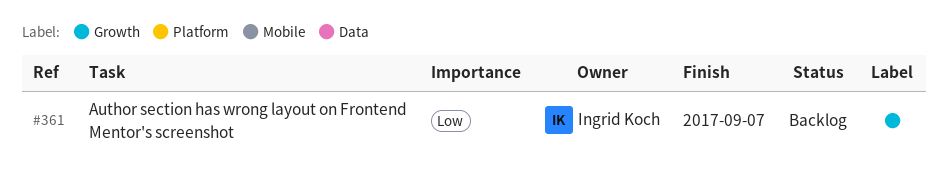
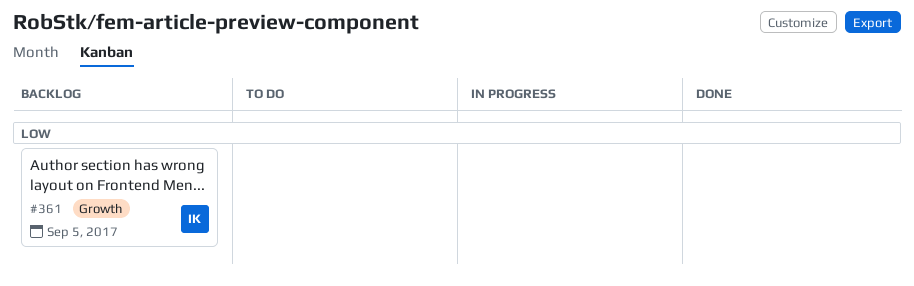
#361, due: Sep 7 -> Sep 5

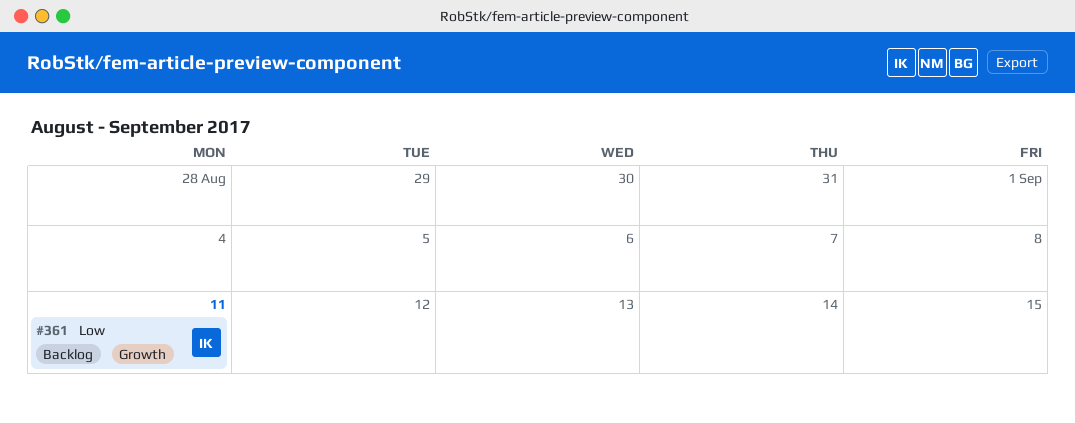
#361, due: Sep 5 -> Sep 11

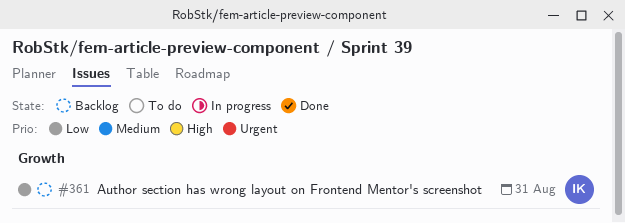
#361, due: Sep 11 -> Aug 31

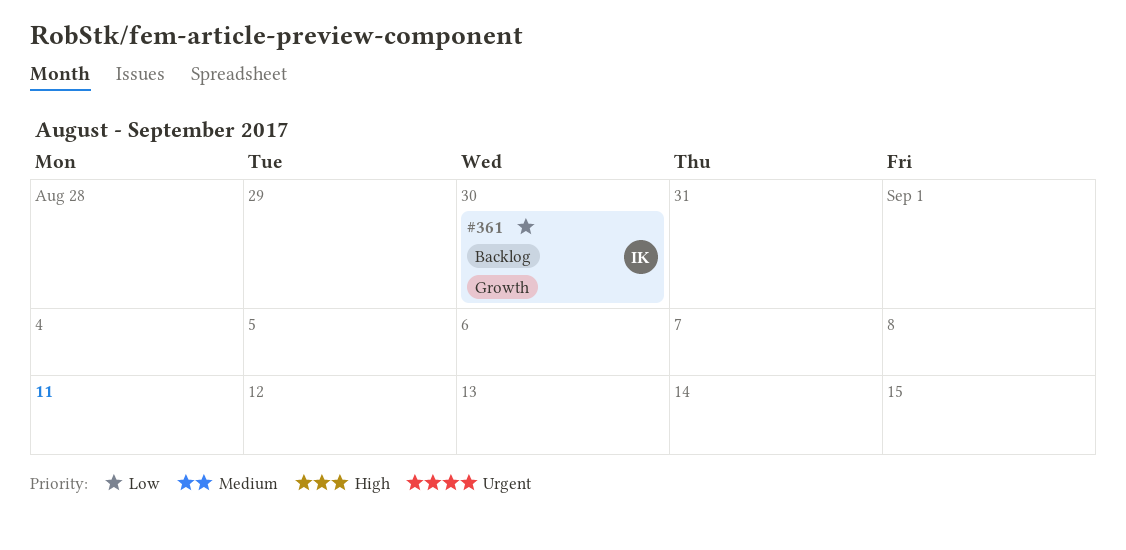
#361, due: Aug 31 -> Aug 30

